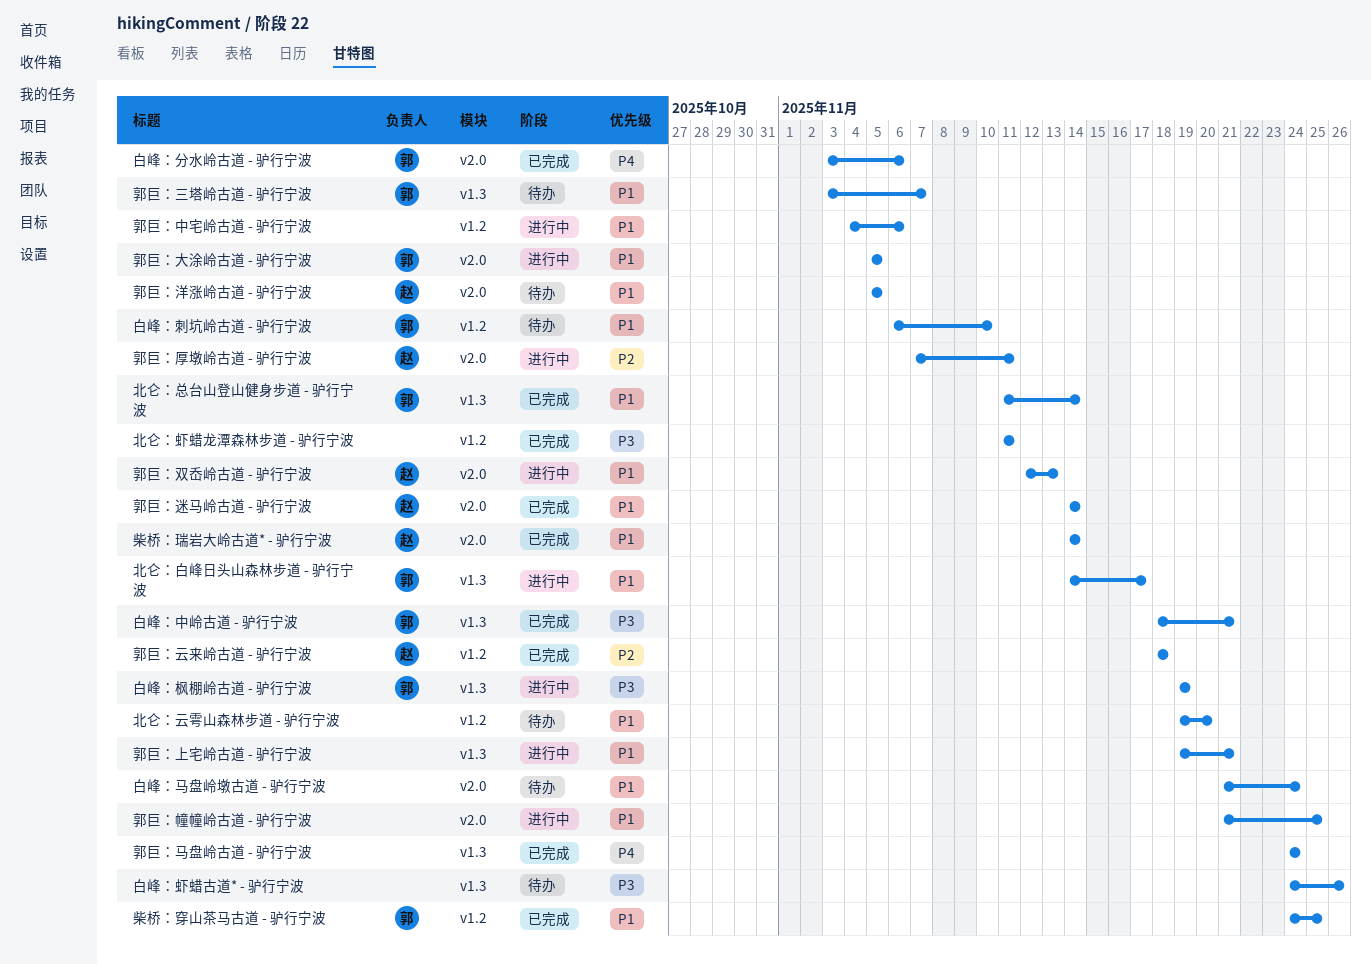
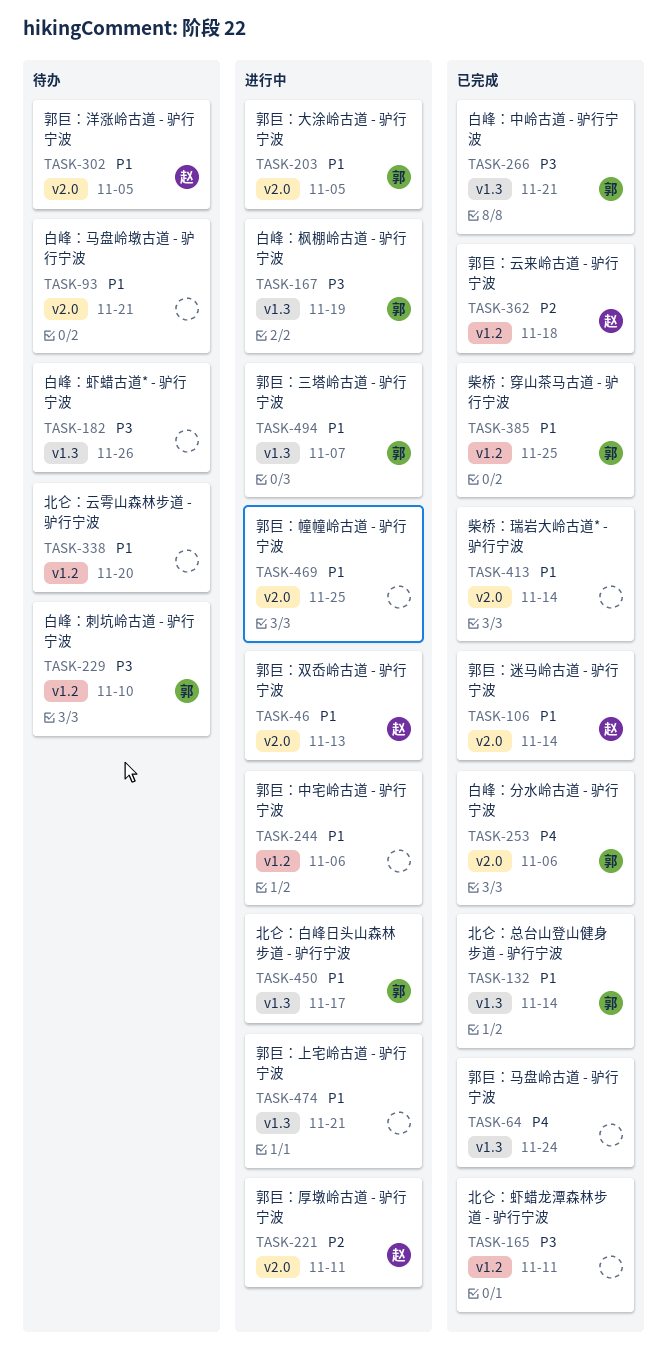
柴桥：瑞岩大岭古道* - 驴行宁波, owner: 赵 -> none
白峰：刺坑岭古道 - 驴行宁波, priority: P1 -> P3
白峰：马盘岭墩古道 - 驴行宁波, due: Nov 24 -> Nov 21
郭巨：三塔岭古道 - 驴行宁波, status: 待办 -> 进行中

